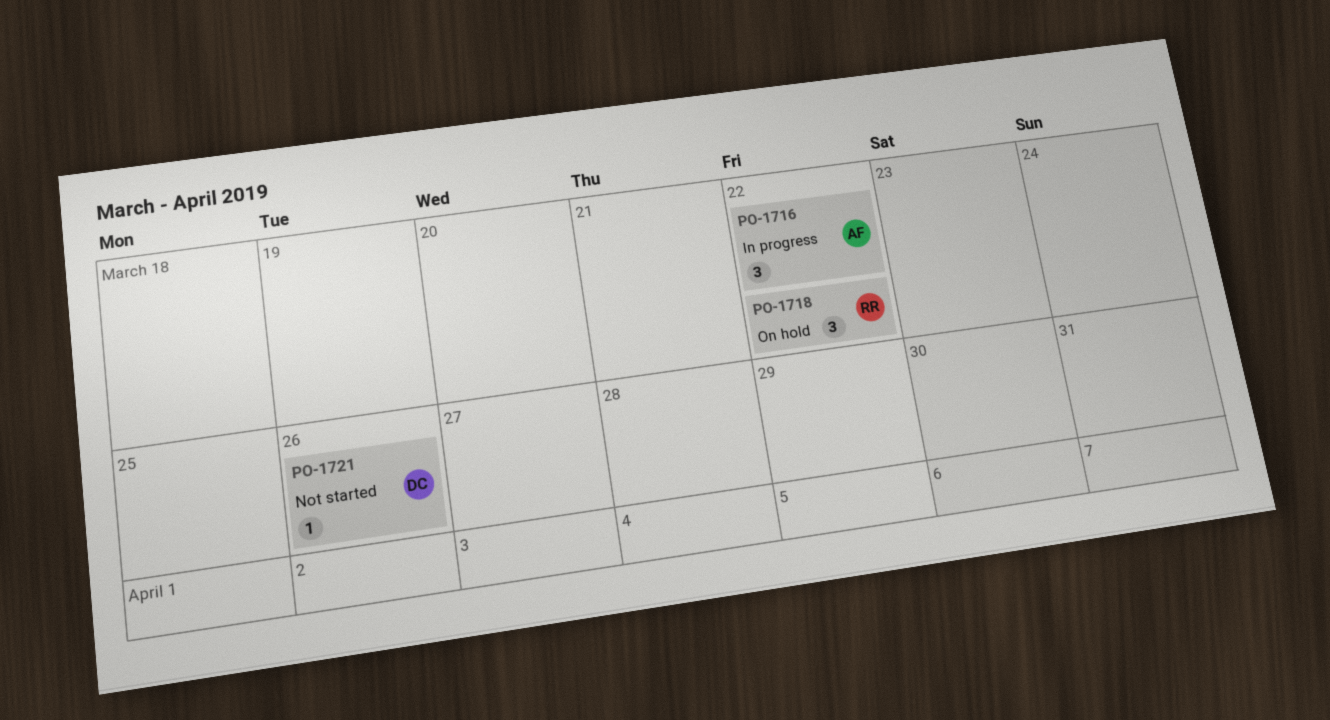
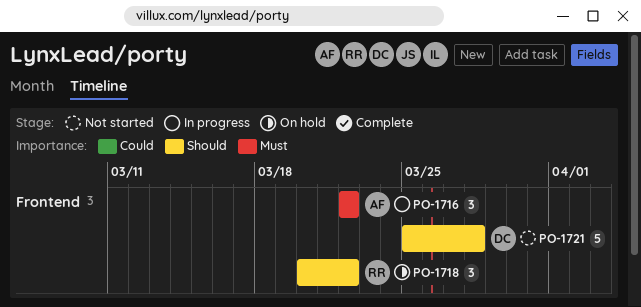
PO-1721, estimate: 1 -> 5
PO-1721, due: Mar 26 -> Mar 28

